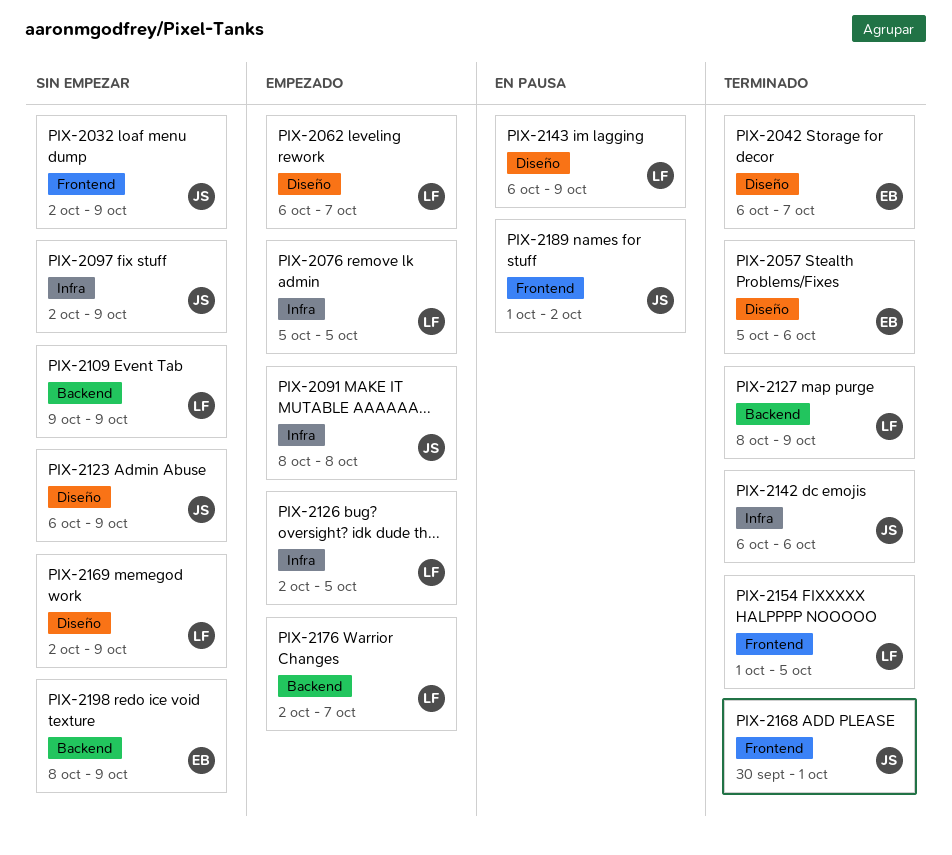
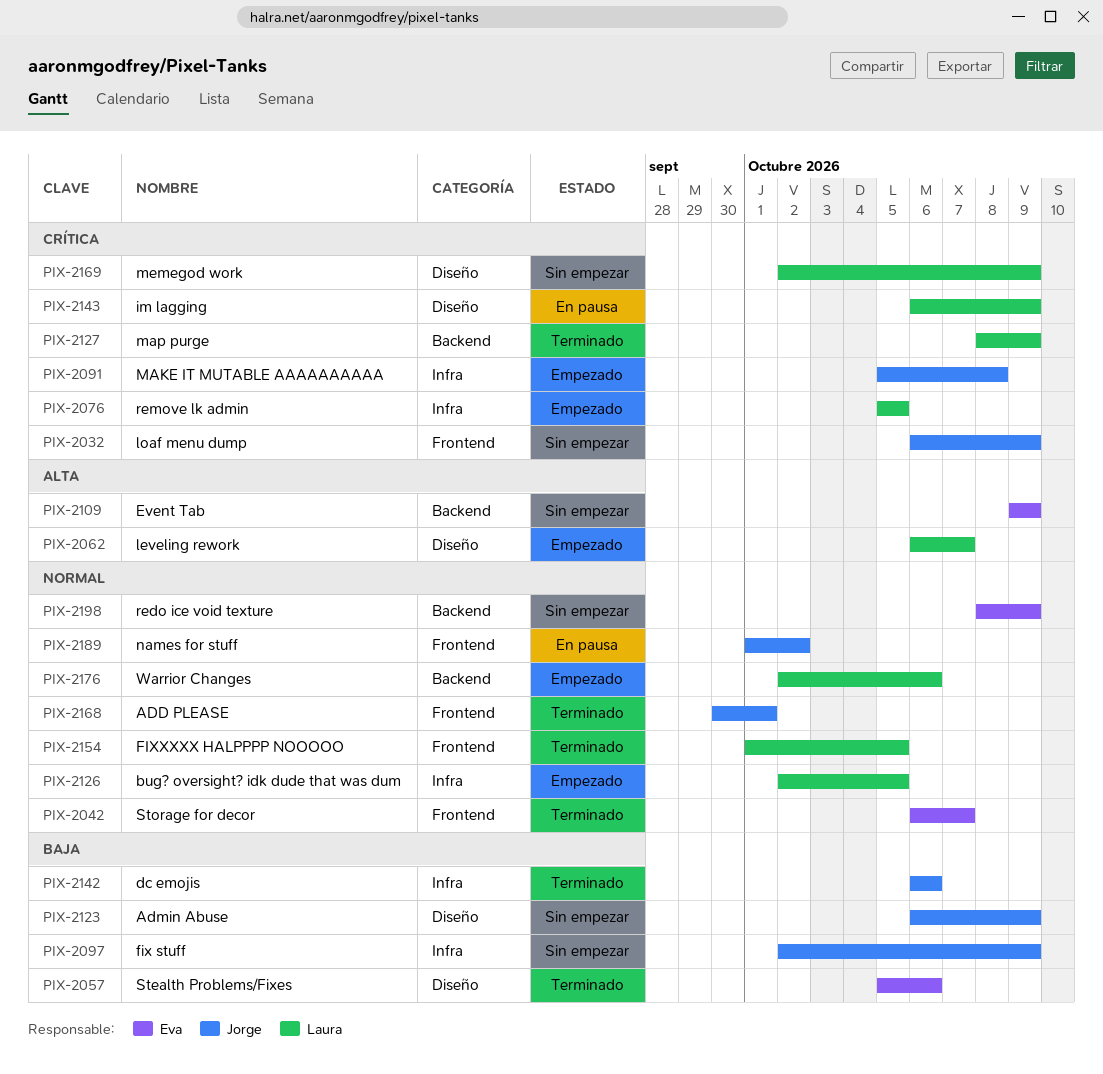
PIX-2032, start: Oct 2 -> Oct 6
PIX-2042, label: Diseño -> Frontend
PIX-2091, start: Oct 8 -> Oct 5
PIX-2109, owner: Laura -> Eva
PIX-2176, due: Oct 7 -> Oct 6

